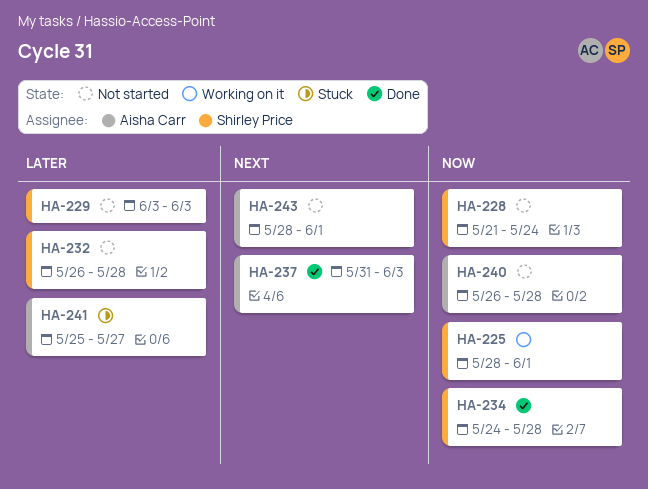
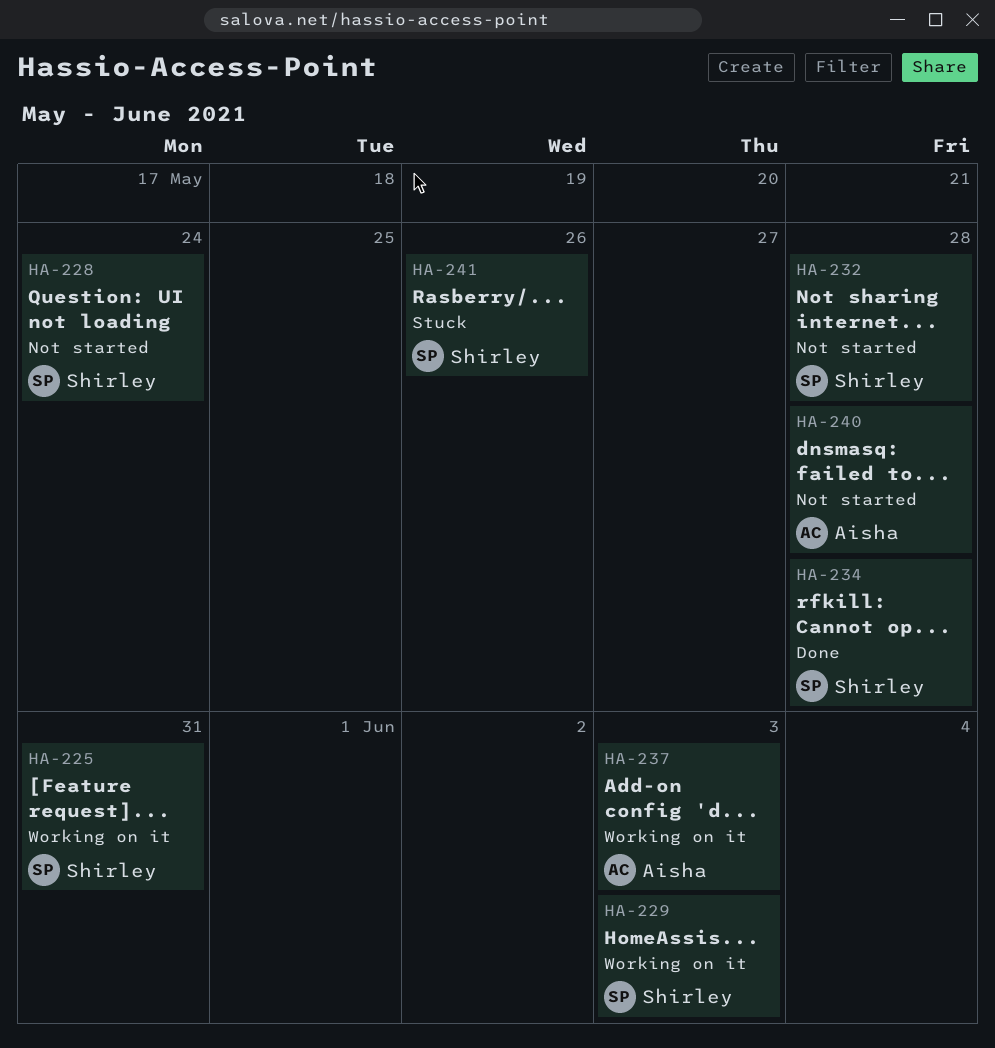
HA-225, due: Jun 1 -> May 31
HA-229, status: Not started -> Working on it
HA-237, status: Done -> Working on it
HA-241, owner: Aisha Carr -> Shirley Price
HA-241, due: May 27 -> May 26
HA-243: present -> none

